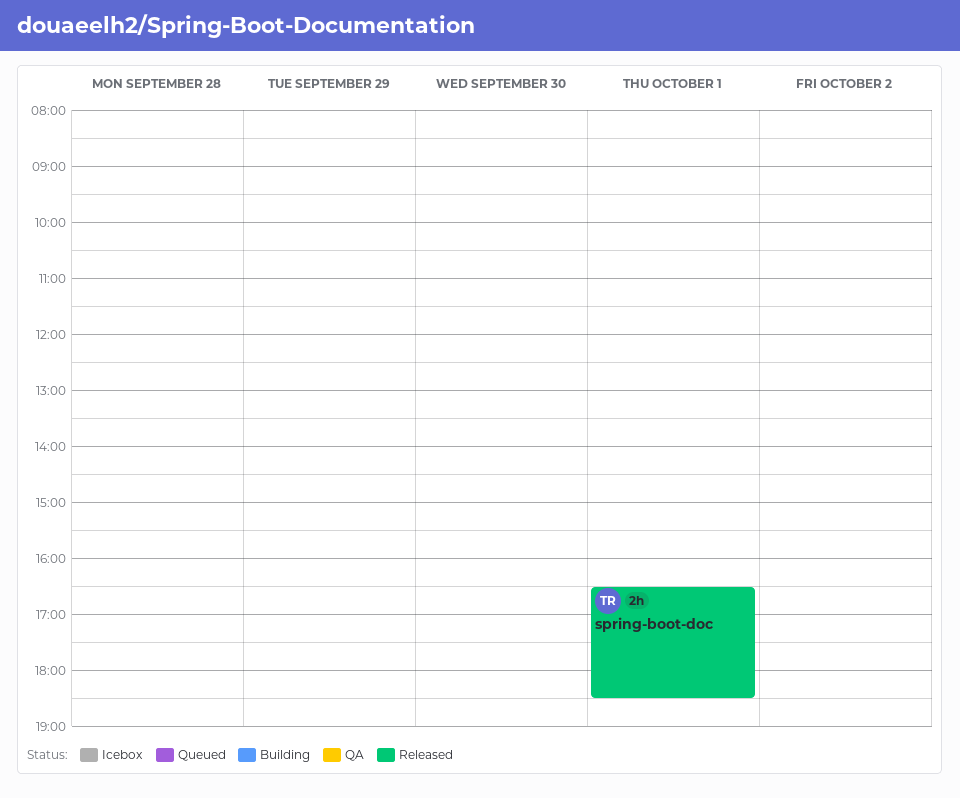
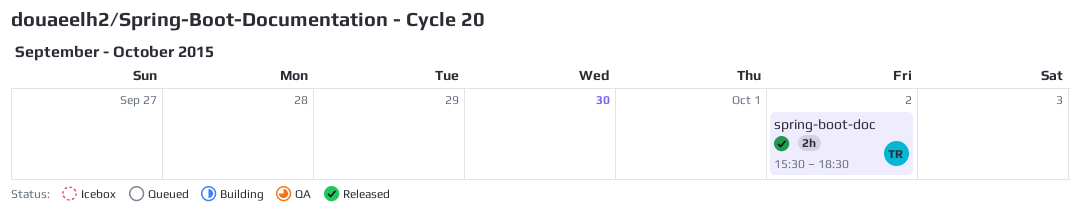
spring-boot-doc, day: Oct 1 -> Oct 2
spring-boot-doc, begins: 16:30 -> 15:30

